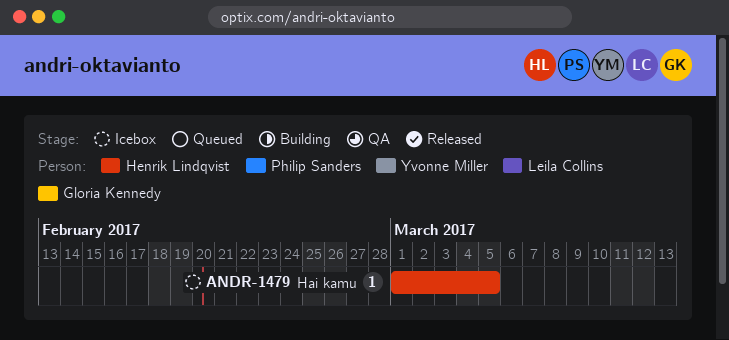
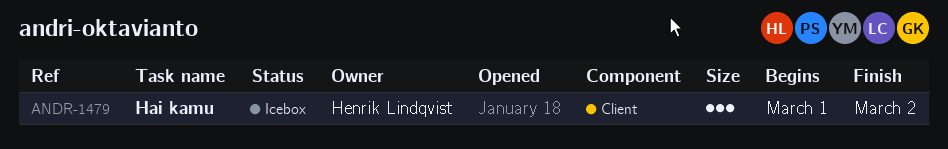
ANDR-1479, estimate: 1 -> 3
ANDR-1479, due: Mar 5 -> Mar 2

